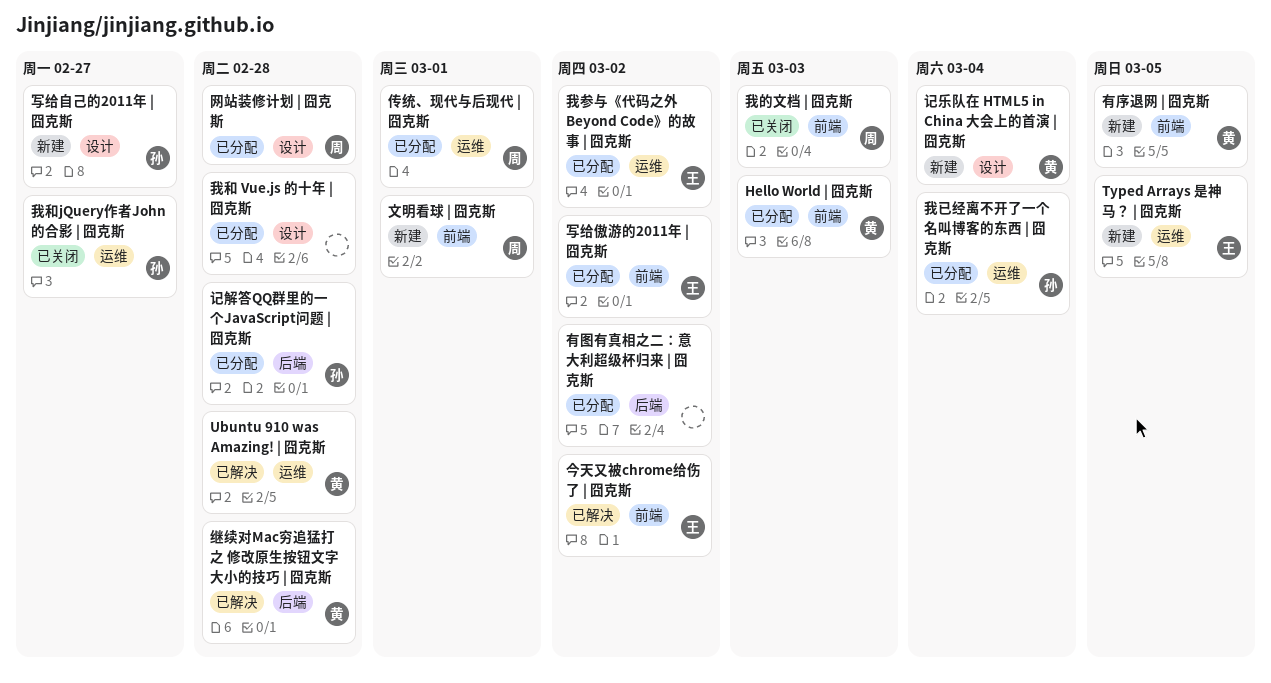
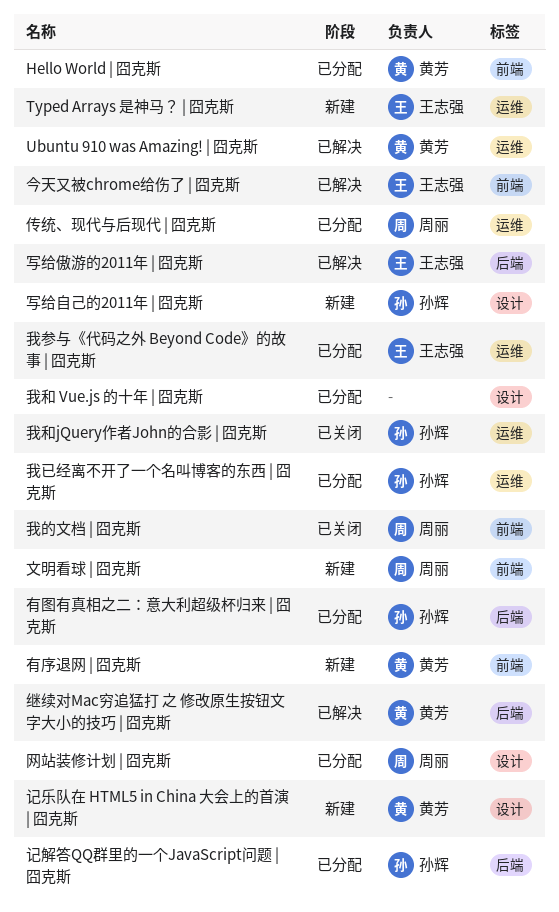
写给傲游的2011年 | 囧克斯, status: 已分配 -> 已解决
写给傲游的2011年 | 囧克斯, label: 前端 -> 后端
有图有真相之二：意大利超级杯归来 | 囧克斯, owner: none -> 孙辉

